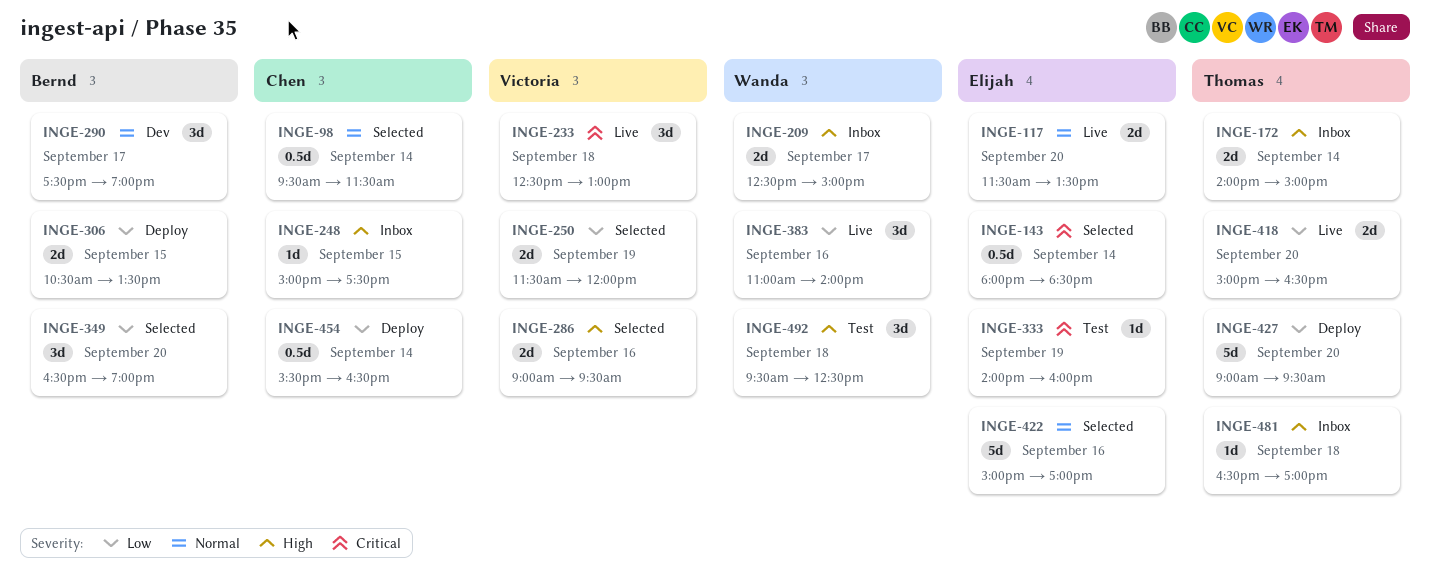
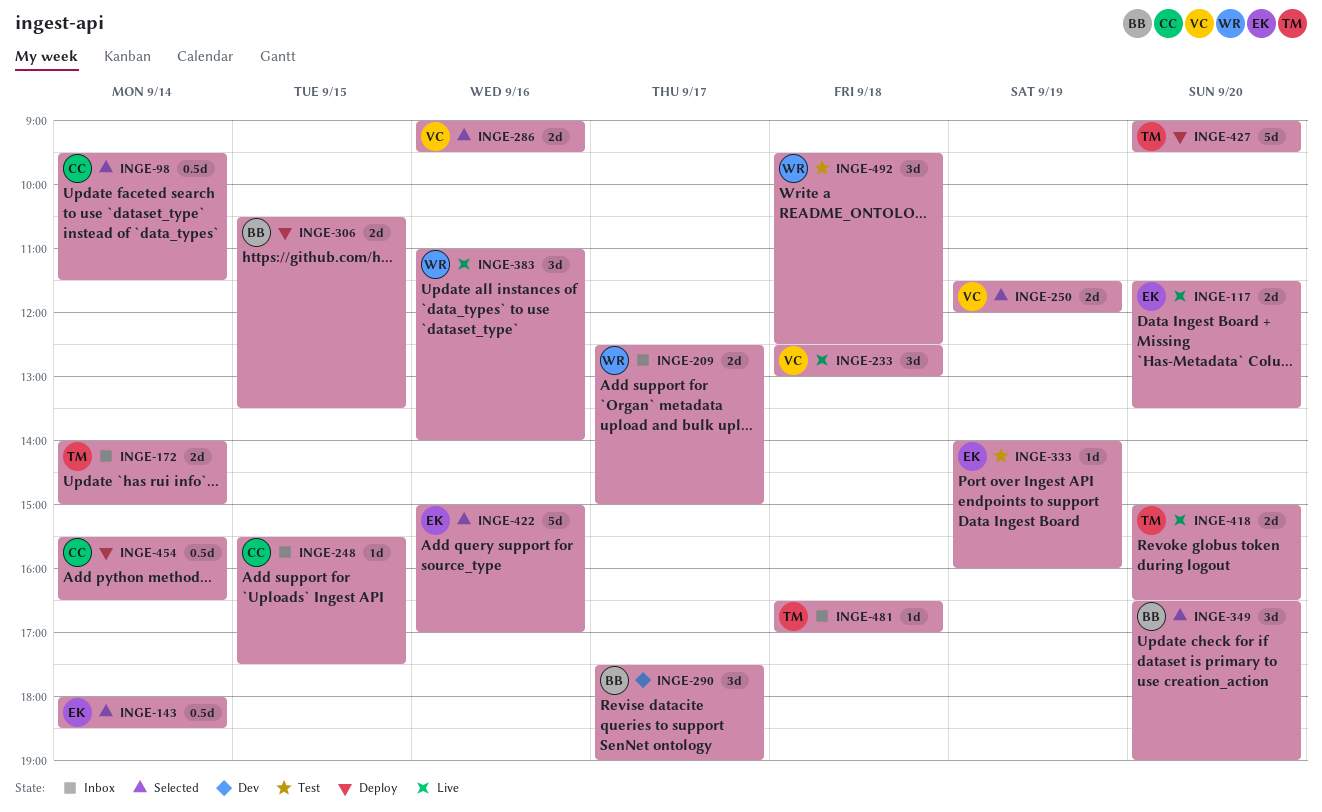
INGE-248, begins: 15:00 -> 15:30

